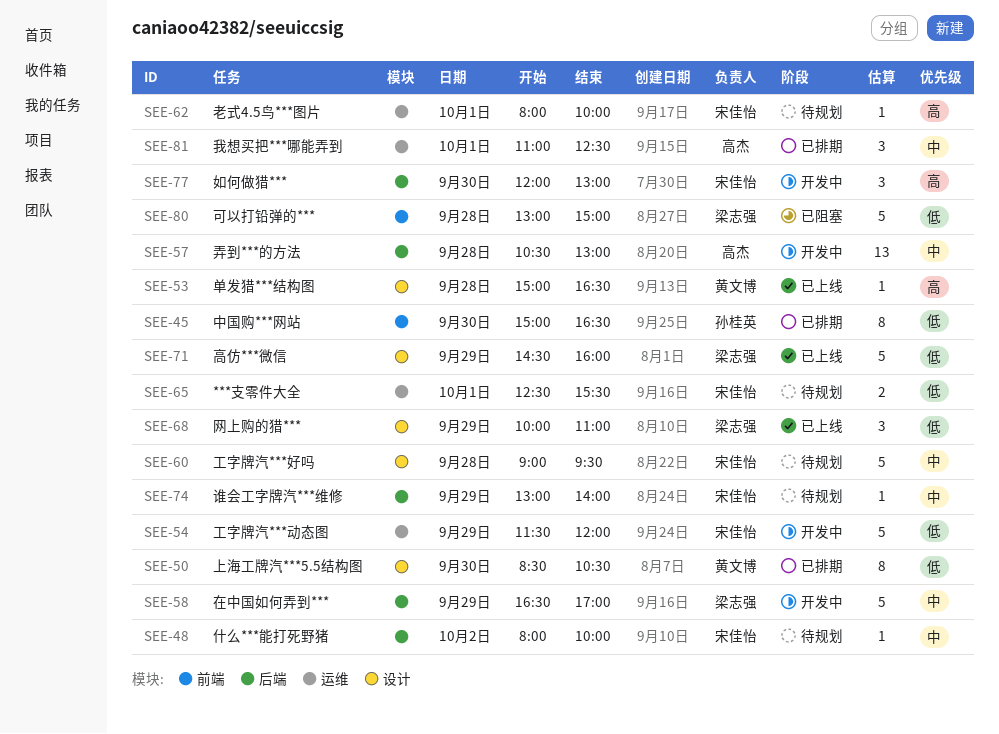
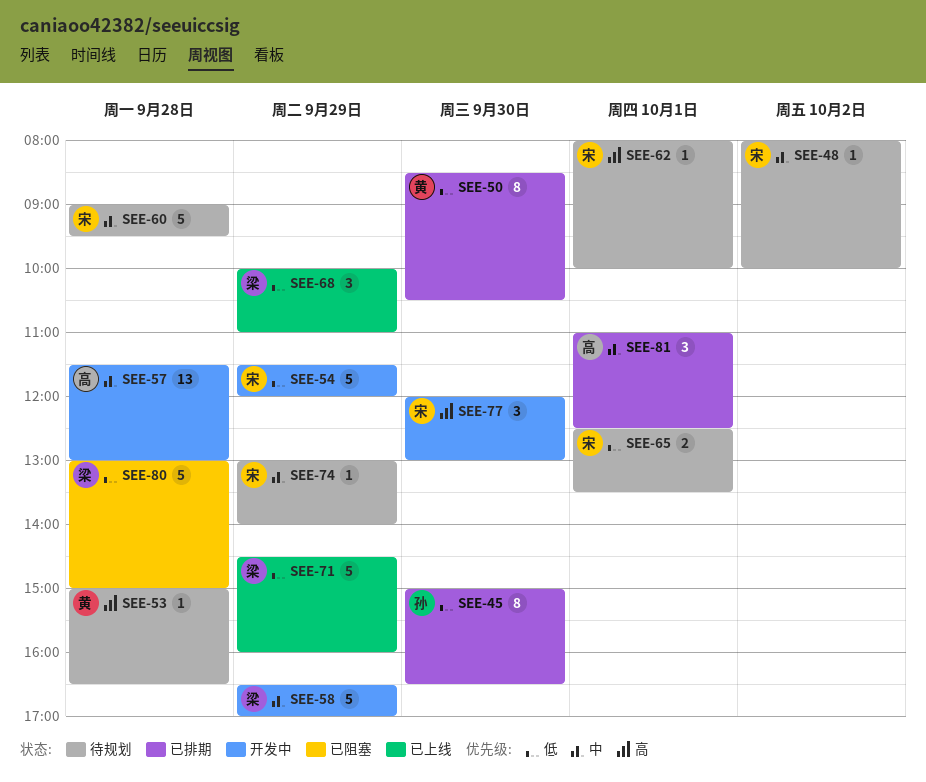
SEE-53, status: 已上线 -> 待规划
SEE-57, begins: 10:30 -> 11:30
SEE-65, ends: 15:30 -> 13:30

